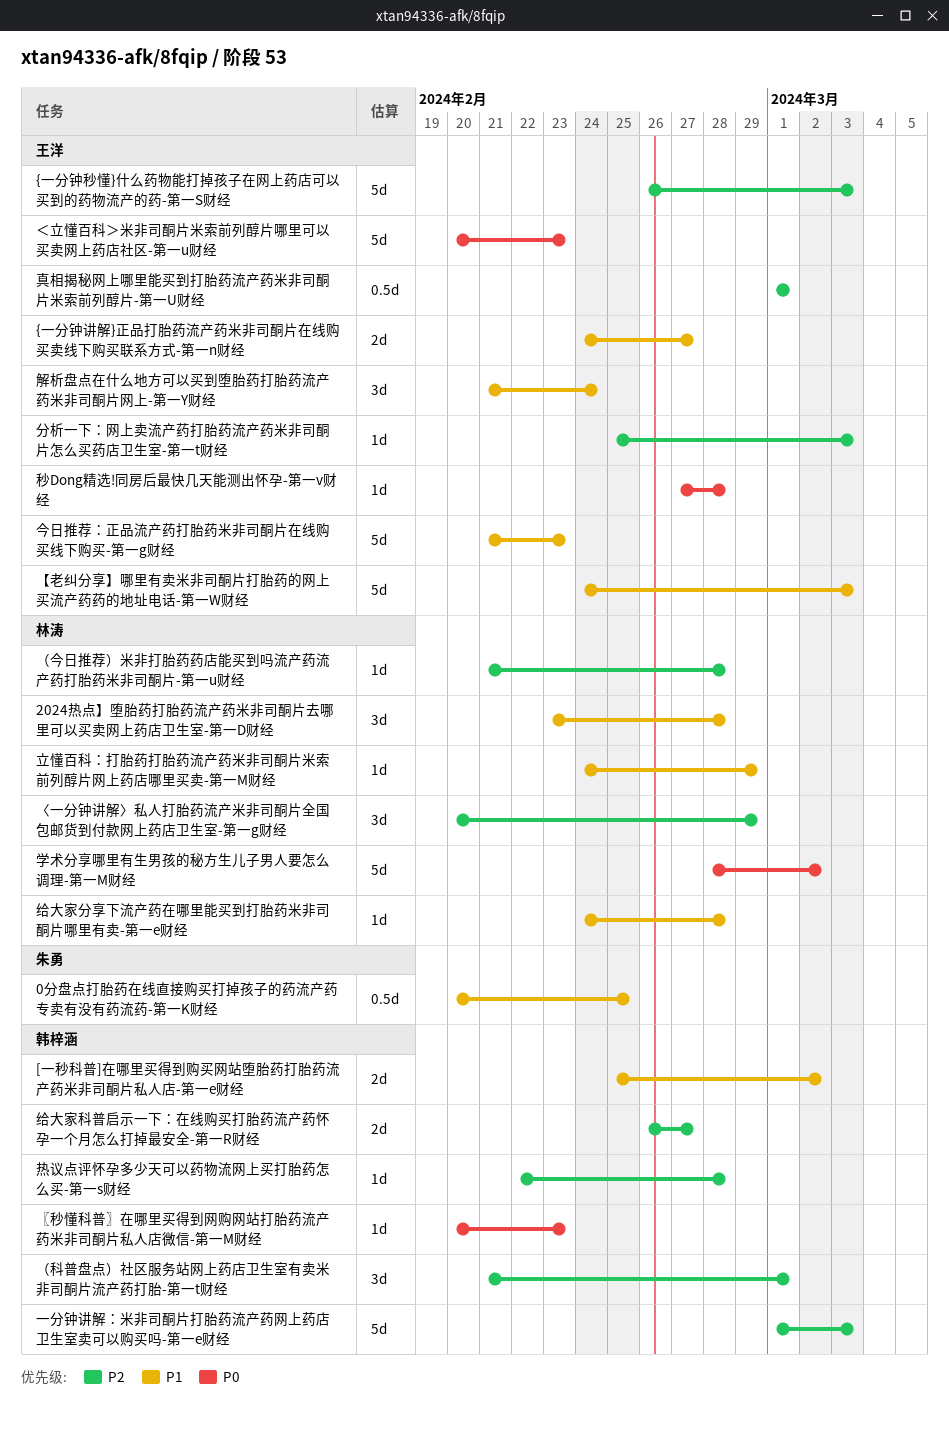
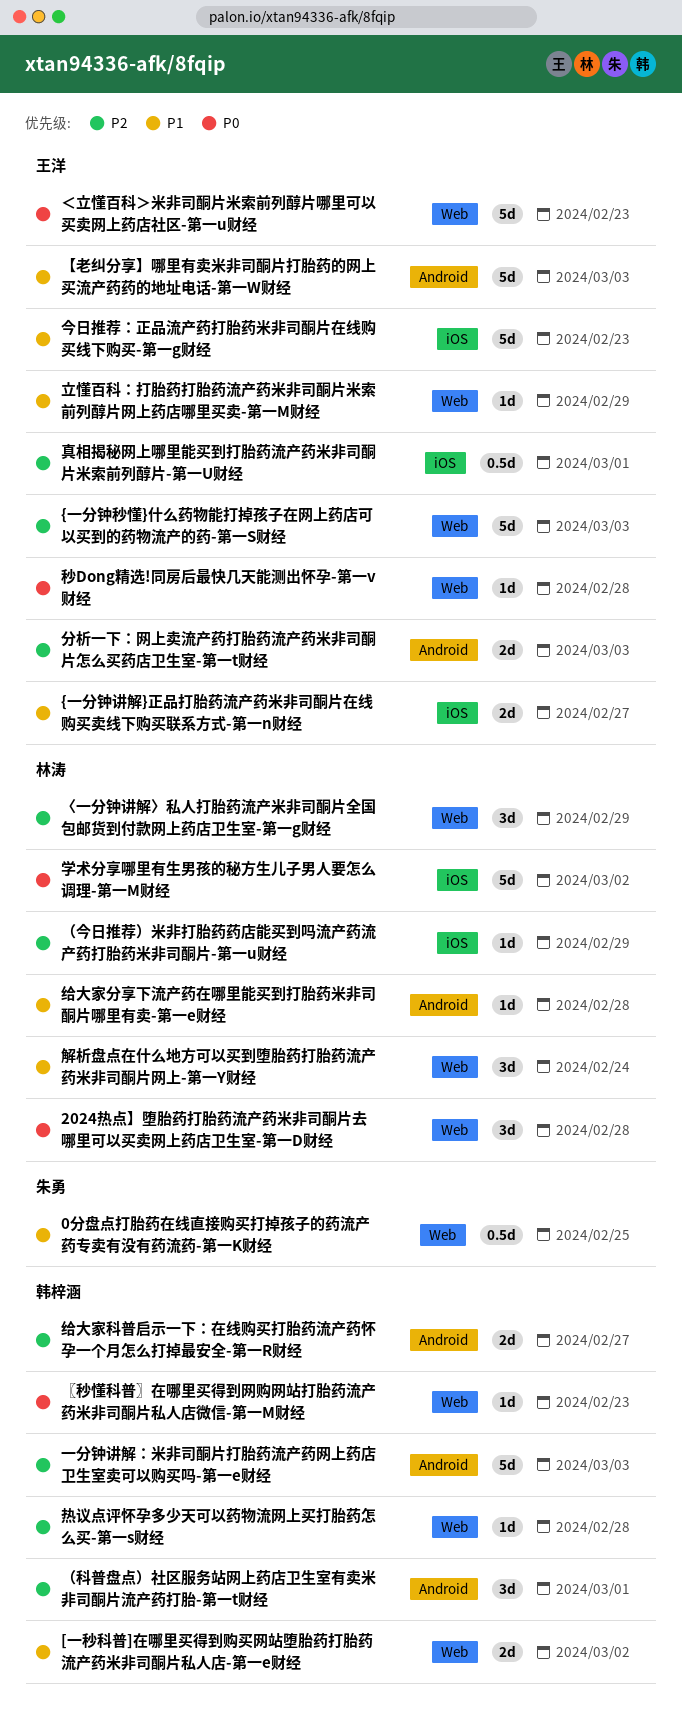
2024热点】堕胎药打胎药流产药米非司酮片去哪里可以买卖网上药店卫生室-第一D财经, priority: P1 -> P0
分析一下：网上卖流产药打胎药流产药米非司酮片怎么买药店卫生室-第一t财经, estimate: 1d -> 2d
立懂百科：打胎药打胎药流产药米非司酮片米索前列醇片网上药店哪里买卖-第一M财经, owner: 林涛 -> 王洋
解析盘点在什么地方可以买到堕胎药打胎药流产药米非司酮片网上-第一Y财经, owner: 王洋 -> 林涛
（今日推荐）米非打胎药药店能买到吗流产药流产药打胎药米非司酮片-第一u财经, due: Feb 28 -> Feb 29

